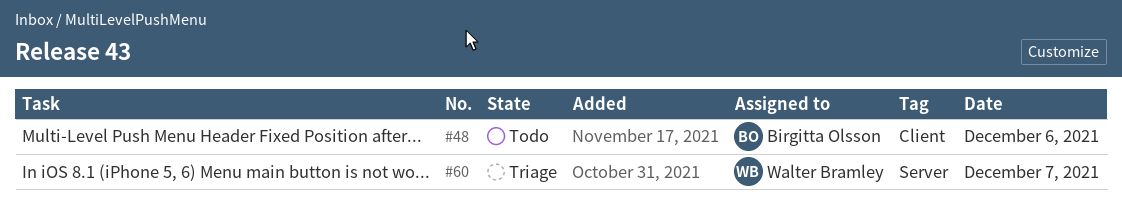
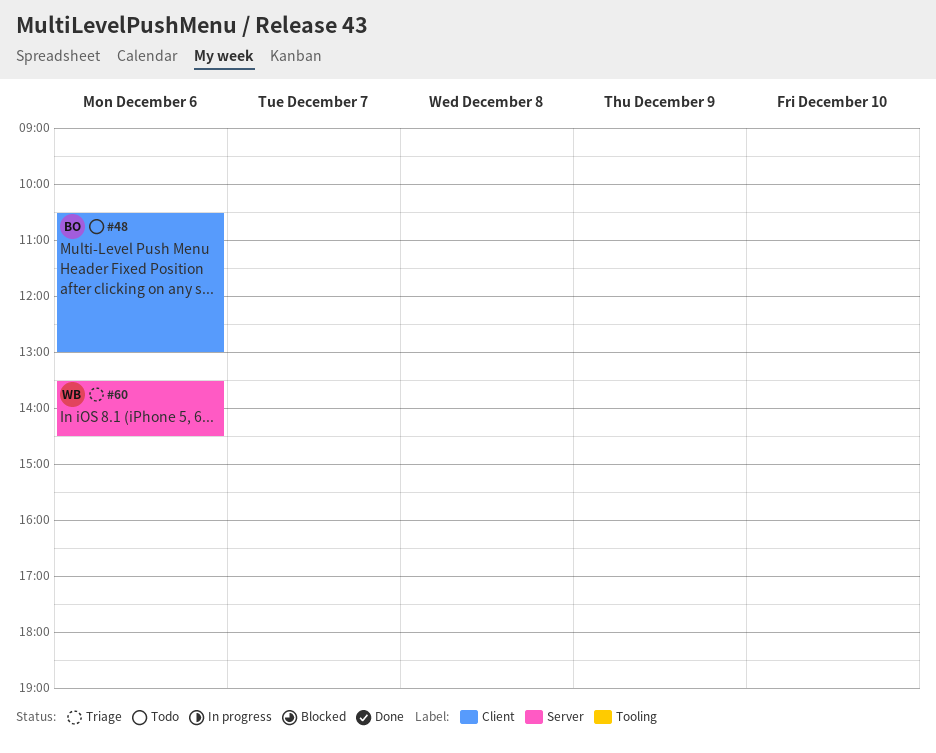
#60, day: Dec 7 -> Dec 6

